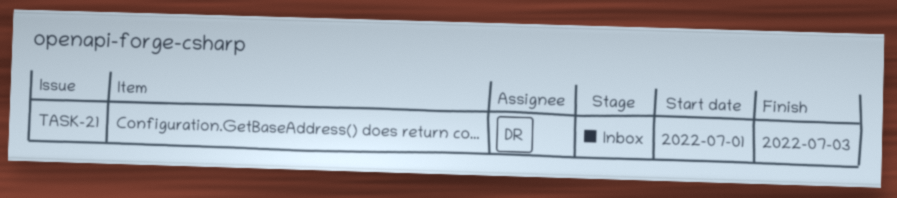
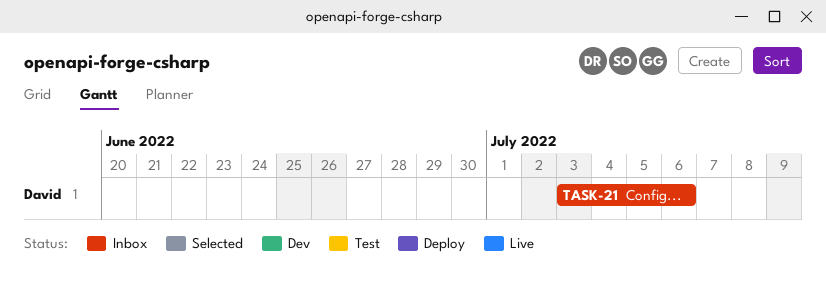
TASK-21, start: Jul 1 -> Jul 3
TASK-21, due: Jul 3 -> Jul 6

